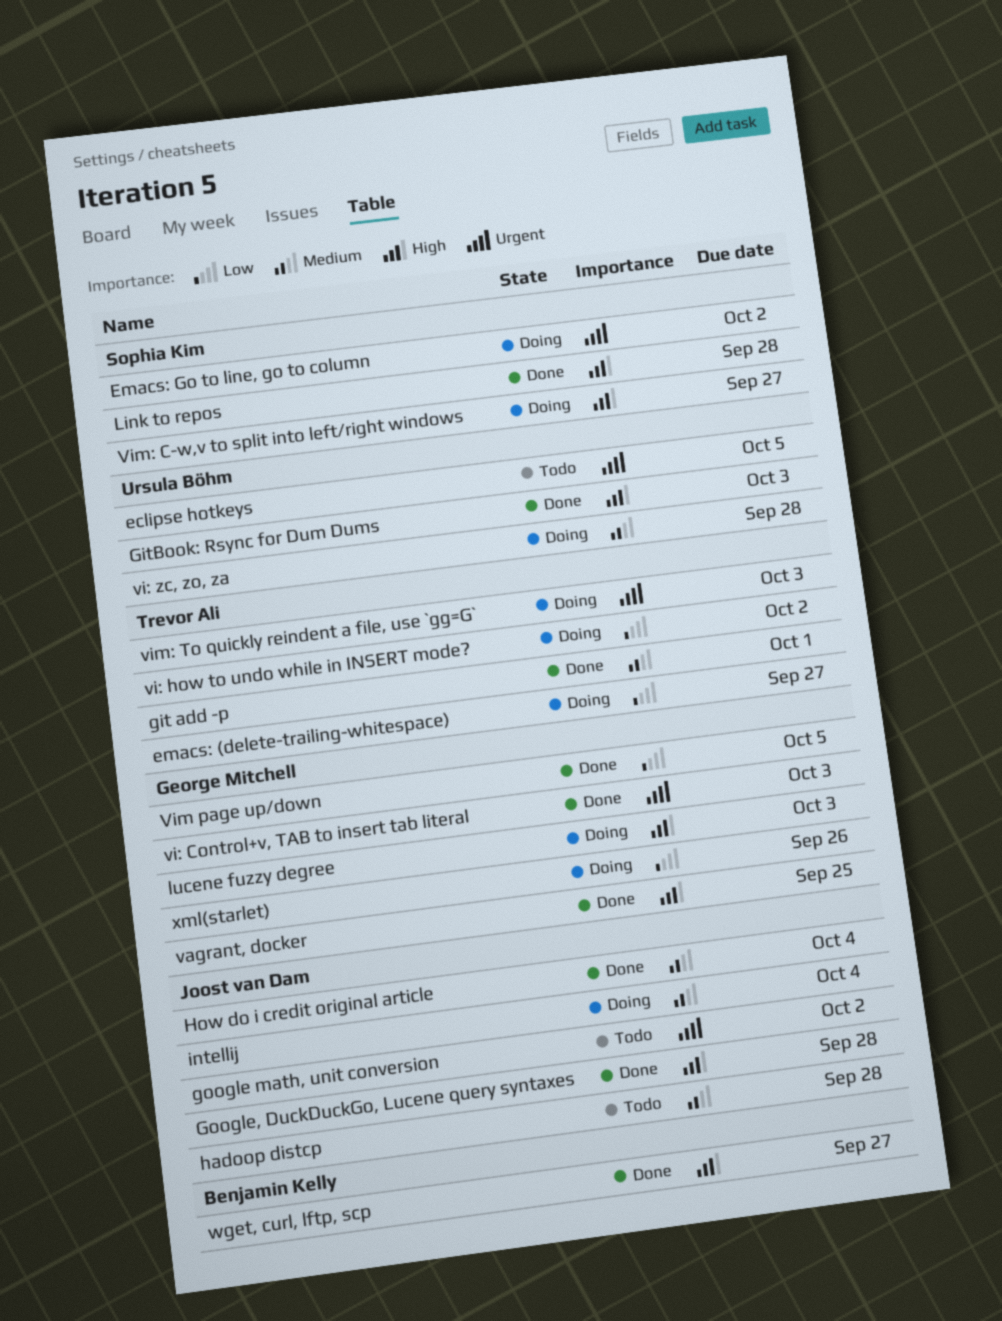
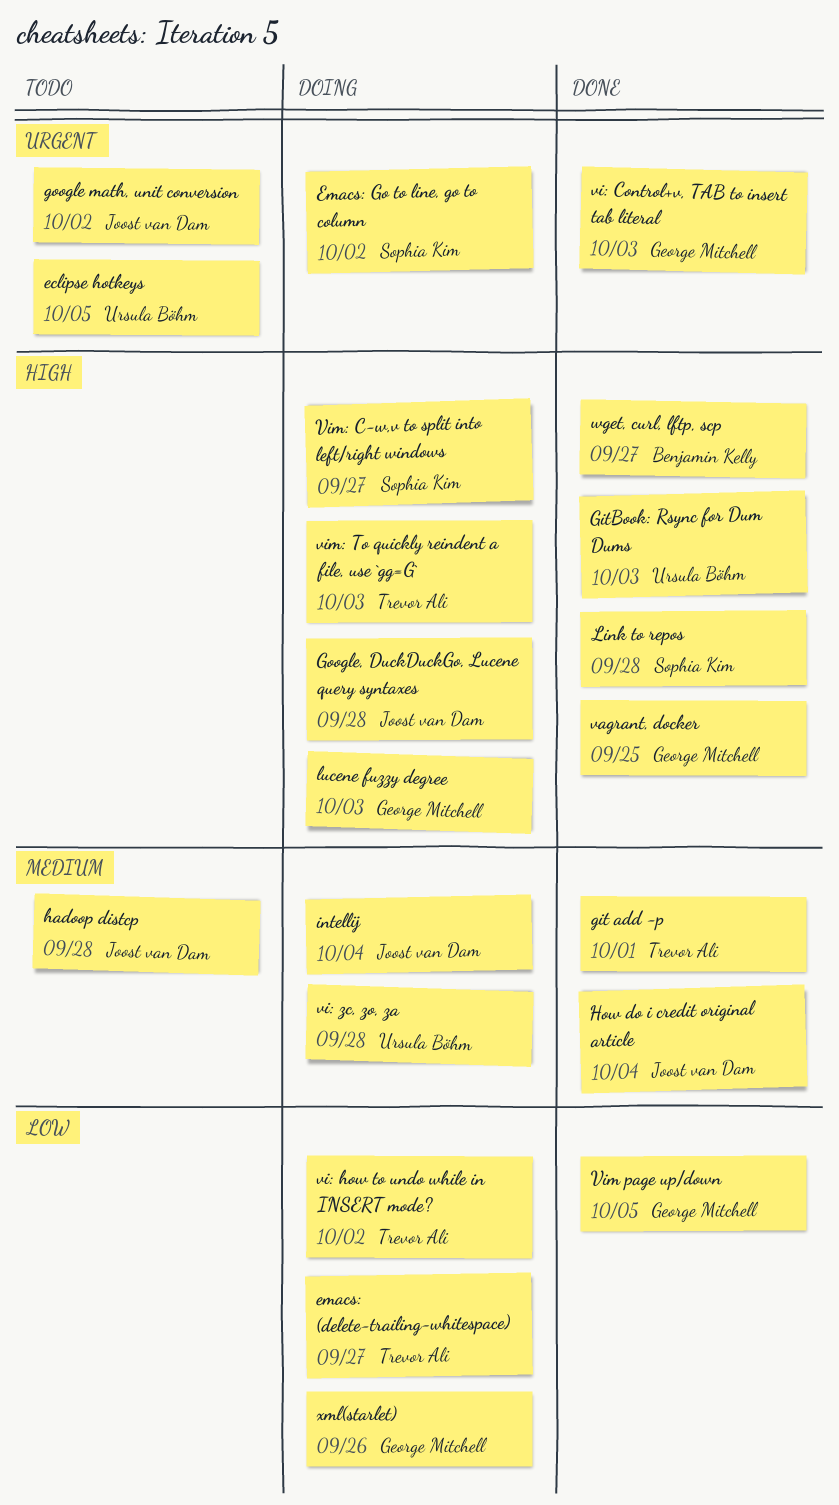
Google, DuckDuckGo, Lucene query syntaxes, status: Done -> Doing
vim: To quickly reindent a file, use `gg=G`, priority: Urgent -> High

